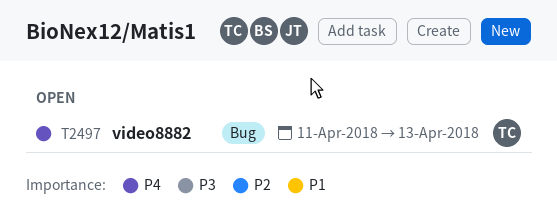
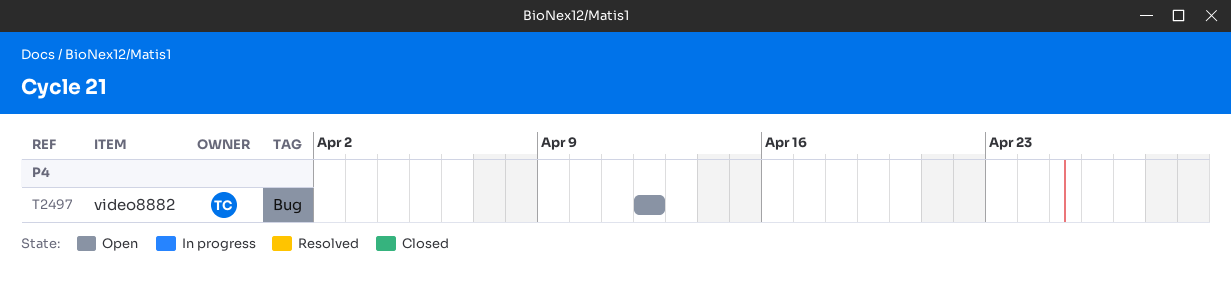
T2497, start: Apr 11 -> Apr 12
T2497, due: Apr 13 -> Apr 12

